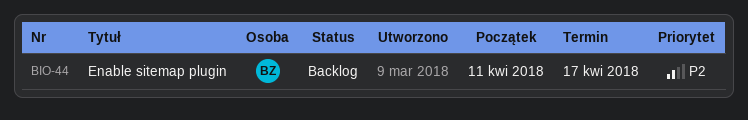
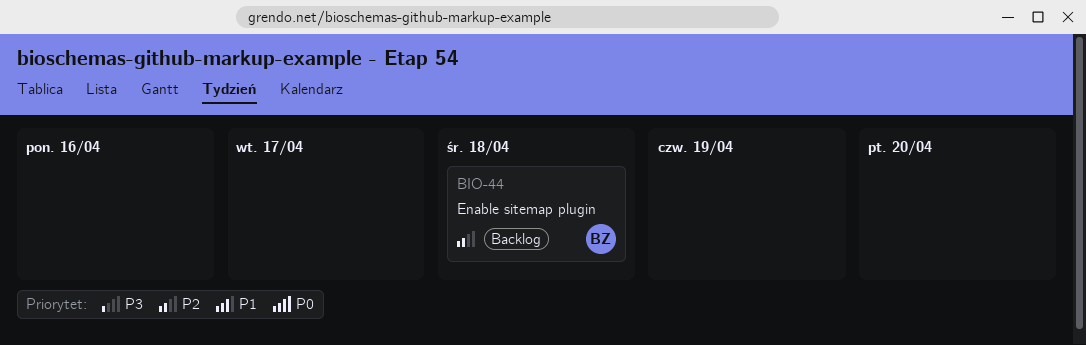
BIO-44, due: Apr 17 -> Apr 18

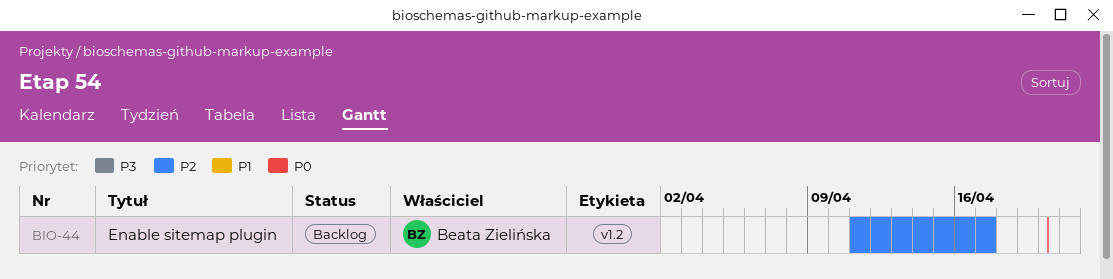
BIO-44, due: Apr 18 -> Apr 17

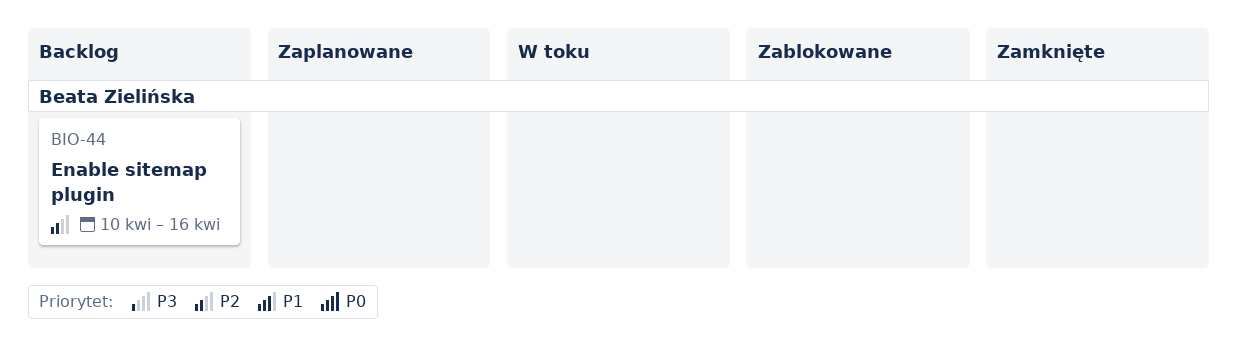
BIO-44, start: Apr 11 -> Apr 10
BIO-44, due: Apr 17 -> Apr 16

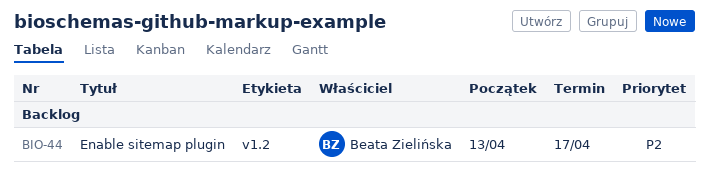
BIO-44, start: Apr 10 -> Apr 13
BIO-44, due: Apr 16 -> Apr 17

